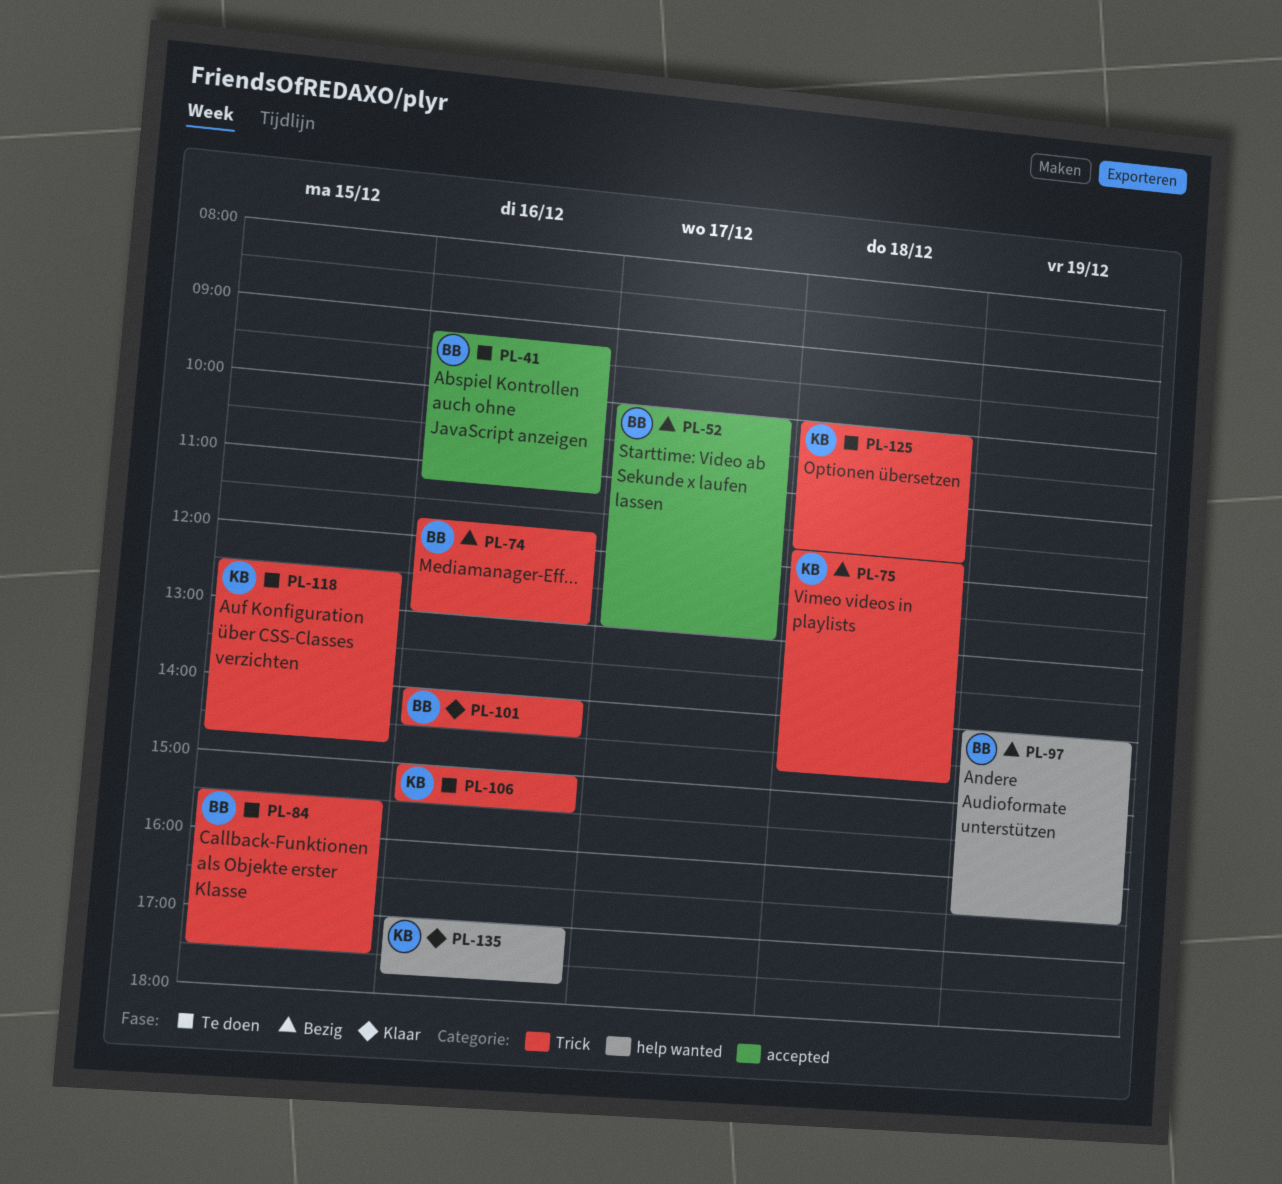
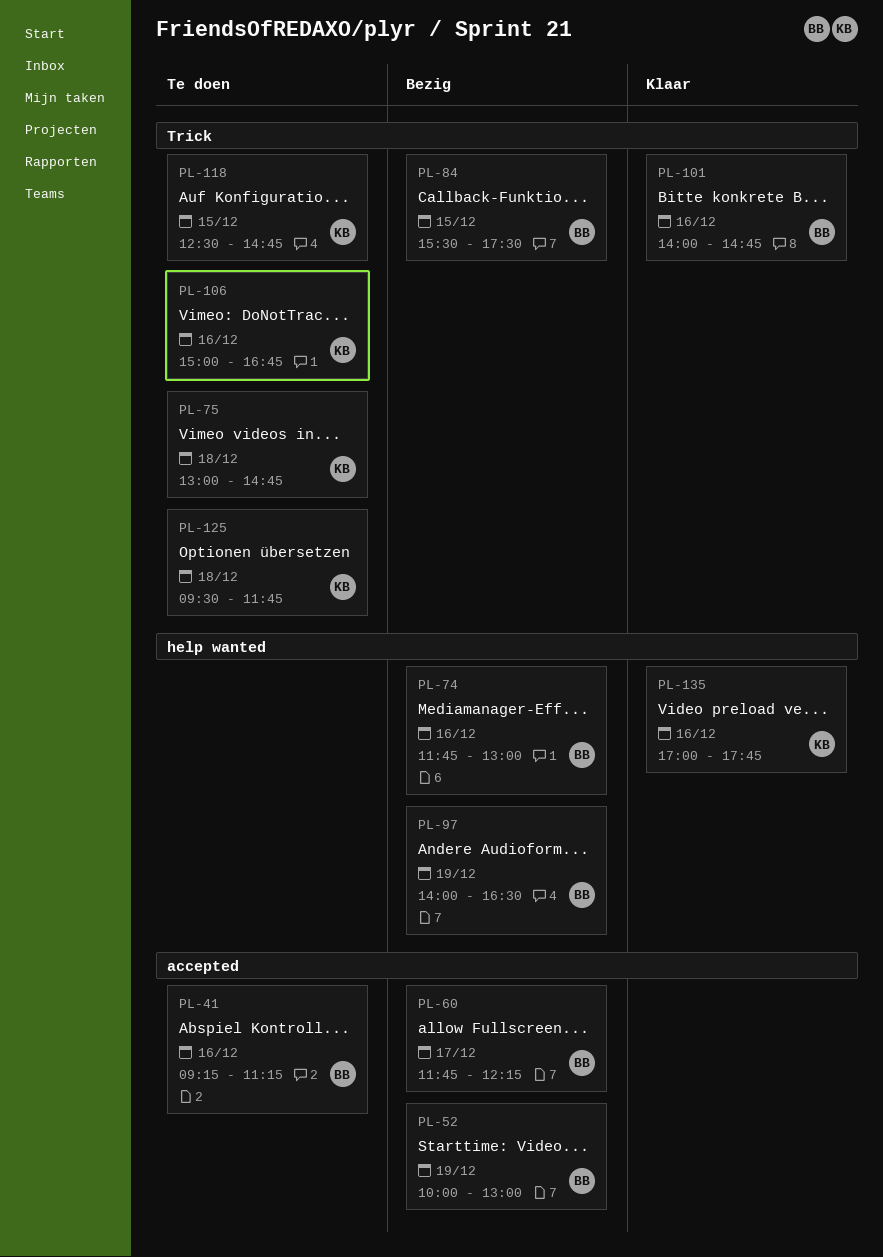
PL-52, day: Dec 17 -> Dec 19
PL-60: none -> present
PL-74, label: Trick -> help wanted
PL-75, status: Bezig -> Te doen
PL-75, begins: 11:45 -> 13:00
PL-84, status: Te doen -> Bezig
PL-101, ends: 14:30 -> 14:45
PL-106, ends: 15:30 -> 16:45
PL-125, begins: 10:00 -> 09:30

